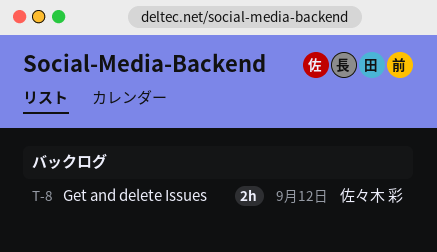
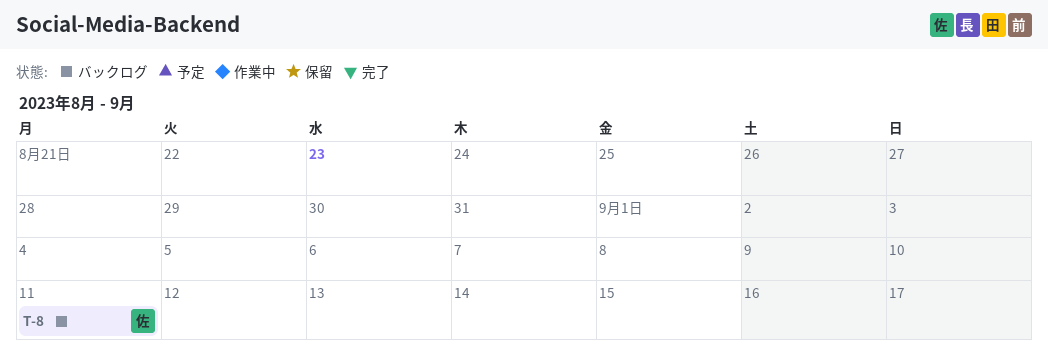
T-8, due: Sep 12 -> Sep 11

